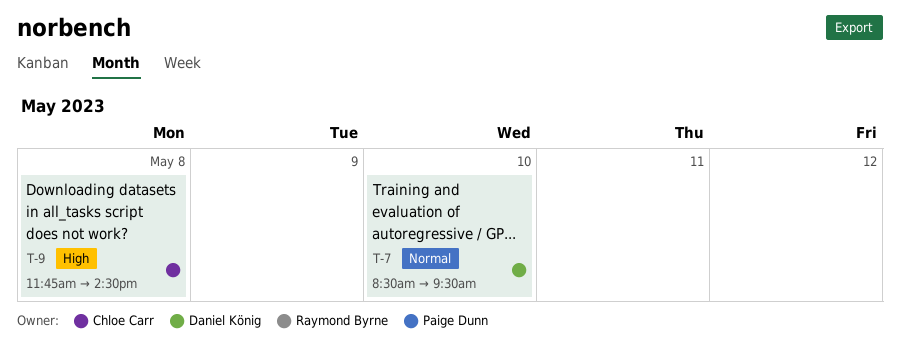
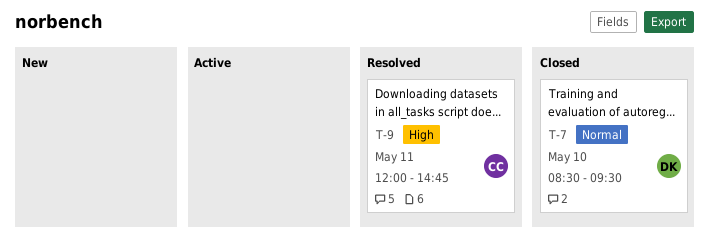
T-9, day: May 8 -> May 11
T-9, begins: 11:45 -> 12:00
T-9, ends: 14:30 -> 14:45

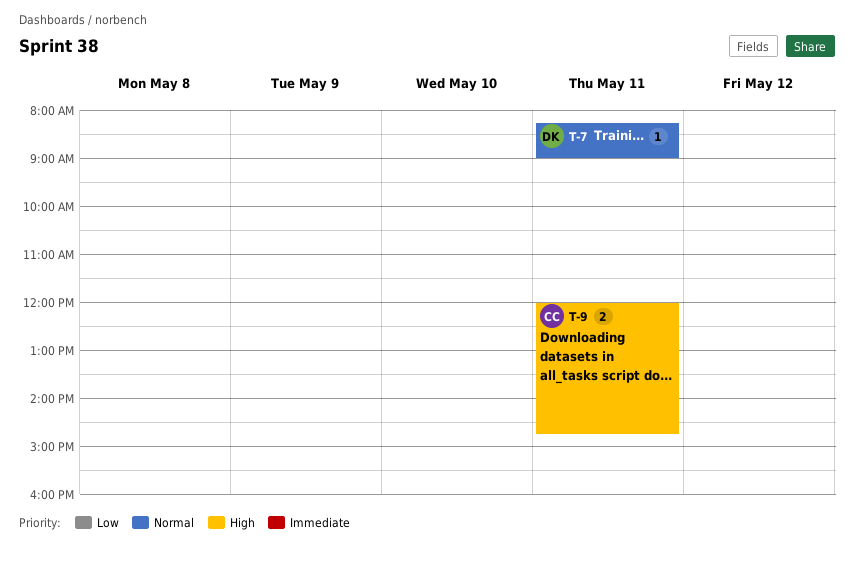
T-7, day: May 10 -> May 11
T-7, begins: 08:30 -> 08:15
T-7, ends: 09:30 -> 09:00

